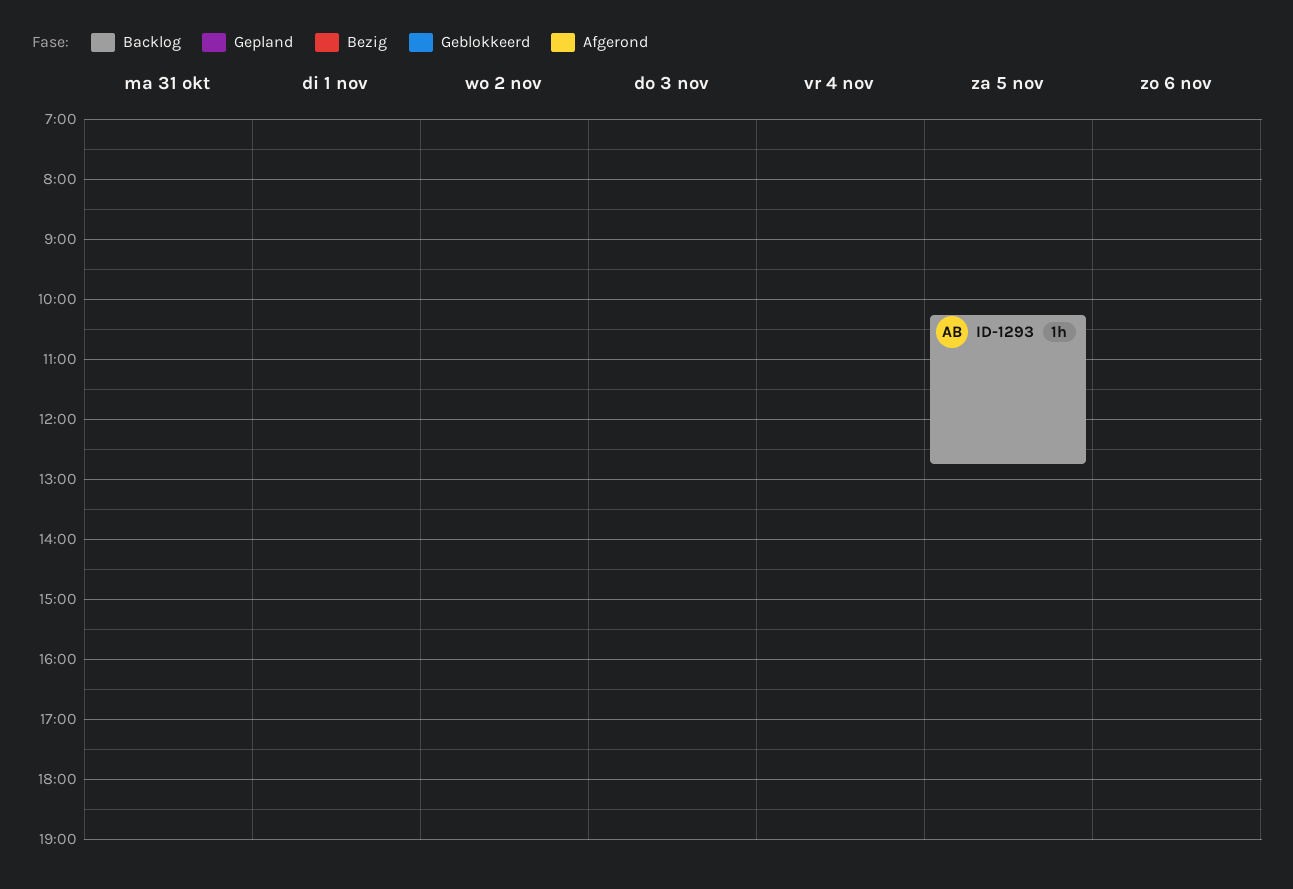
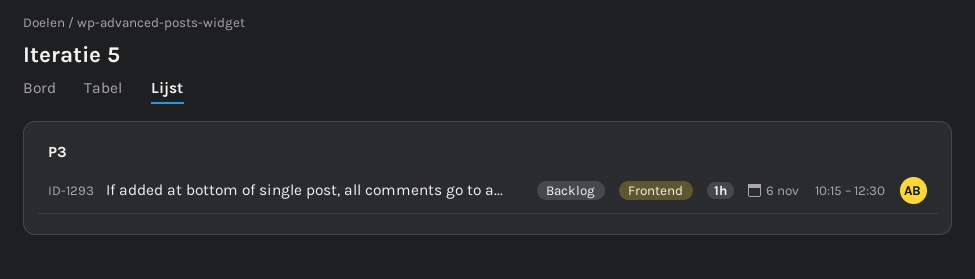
ID-1293, day: Nov 5 -> Nov 6
ID-1293, ends: 12:45 -> 12:30

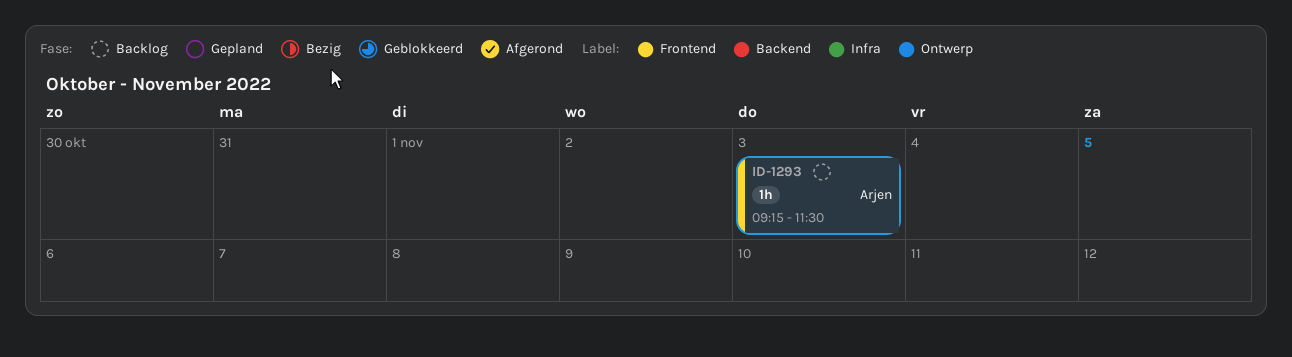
ID-1293, day: Nov 6 -> Nov 3
ID-1293, begins: 10:15 -> 09:15
ID-1293, ends: 12:30 -> 11:30

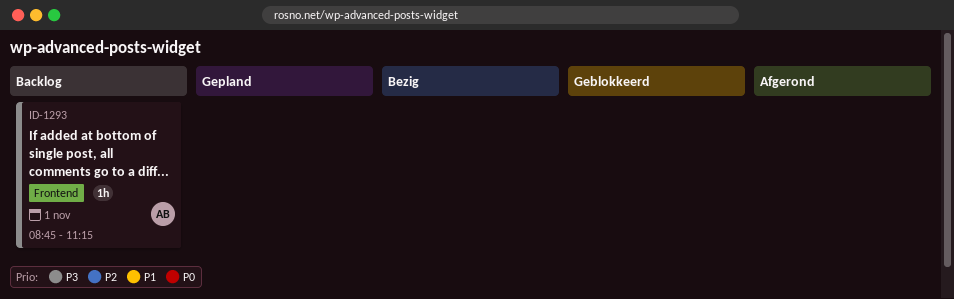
ID-1293, day: Nov 3 -> Nov 1
ID-1293, begins: 09:15 -> 08:45
ID-1293, ends: 11:30 -> 11:15

